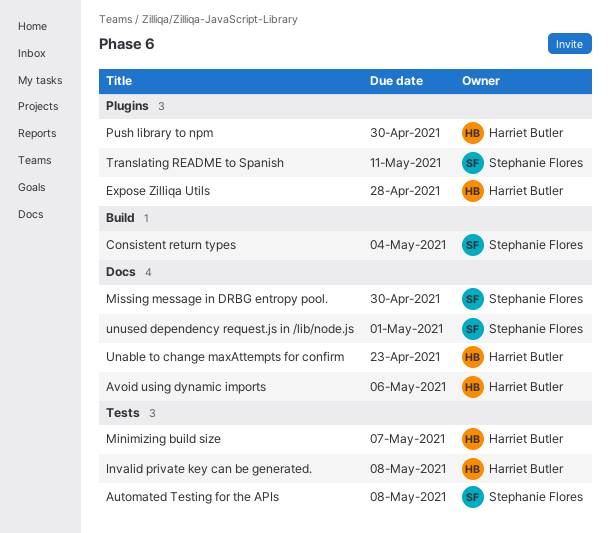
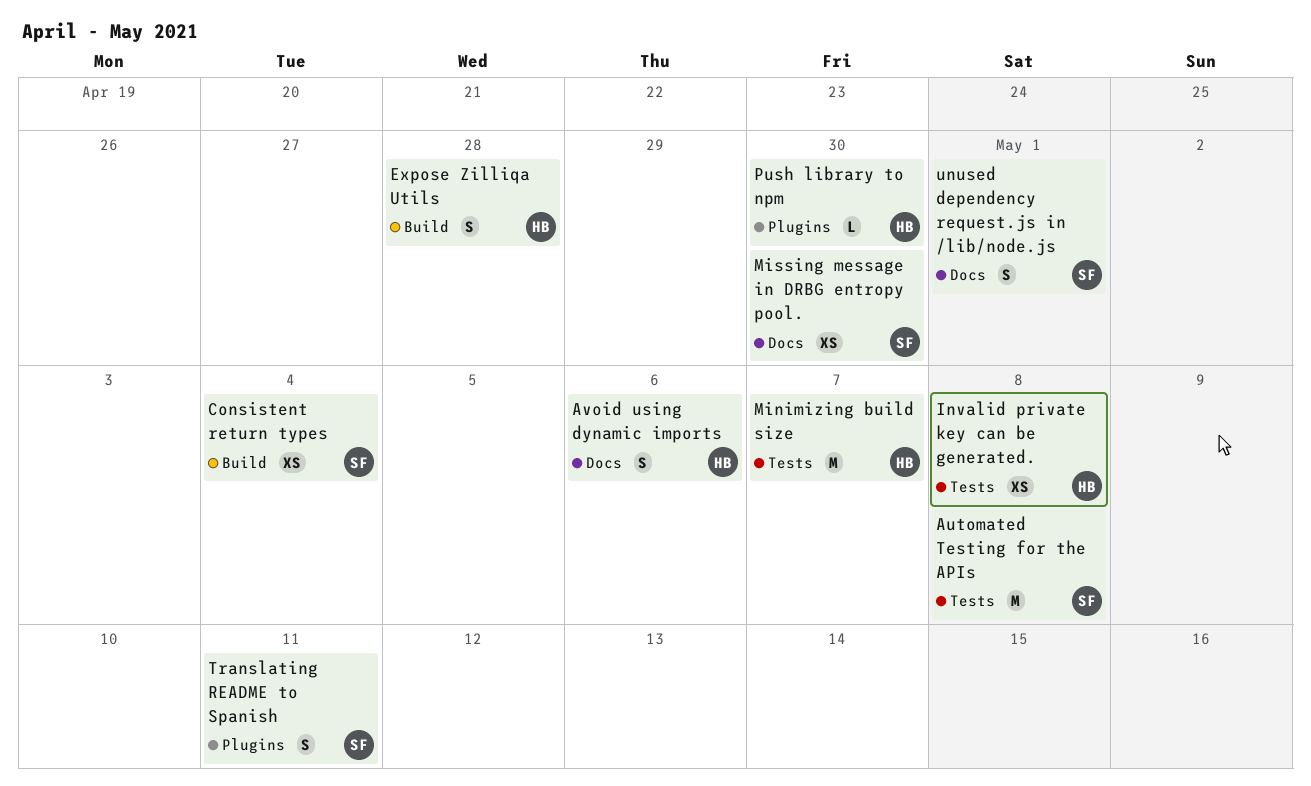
Expose Zilliqa Utils, label: Plugins -> Build
Unable to change maxAttempts for confirm: present -> none

